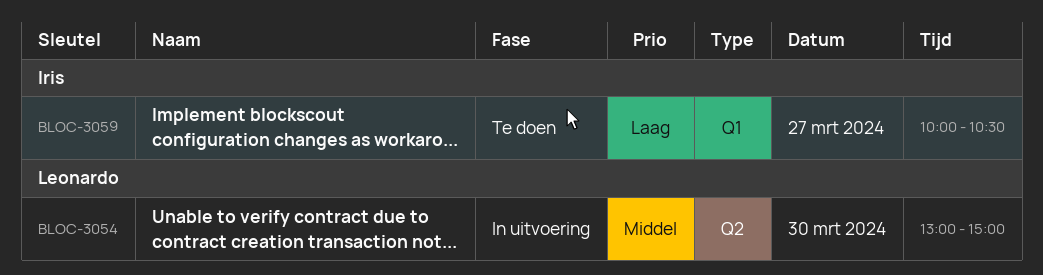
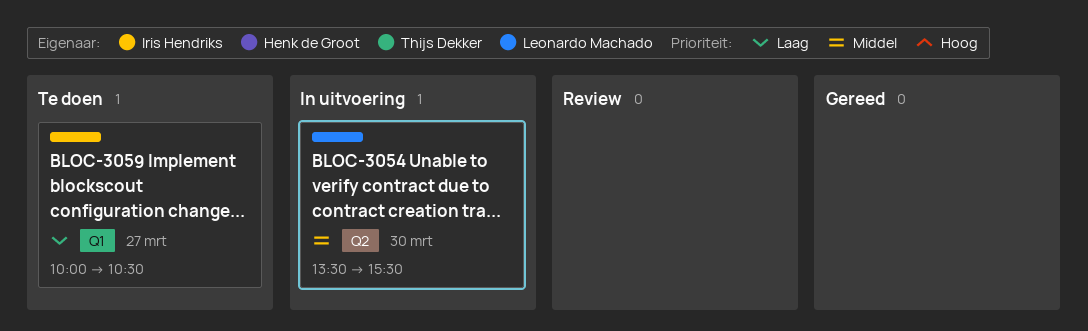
BLOC-3054, begins: 13:00 -> 13:30
BLOC-3054, ends: 15:00 -> 15:30

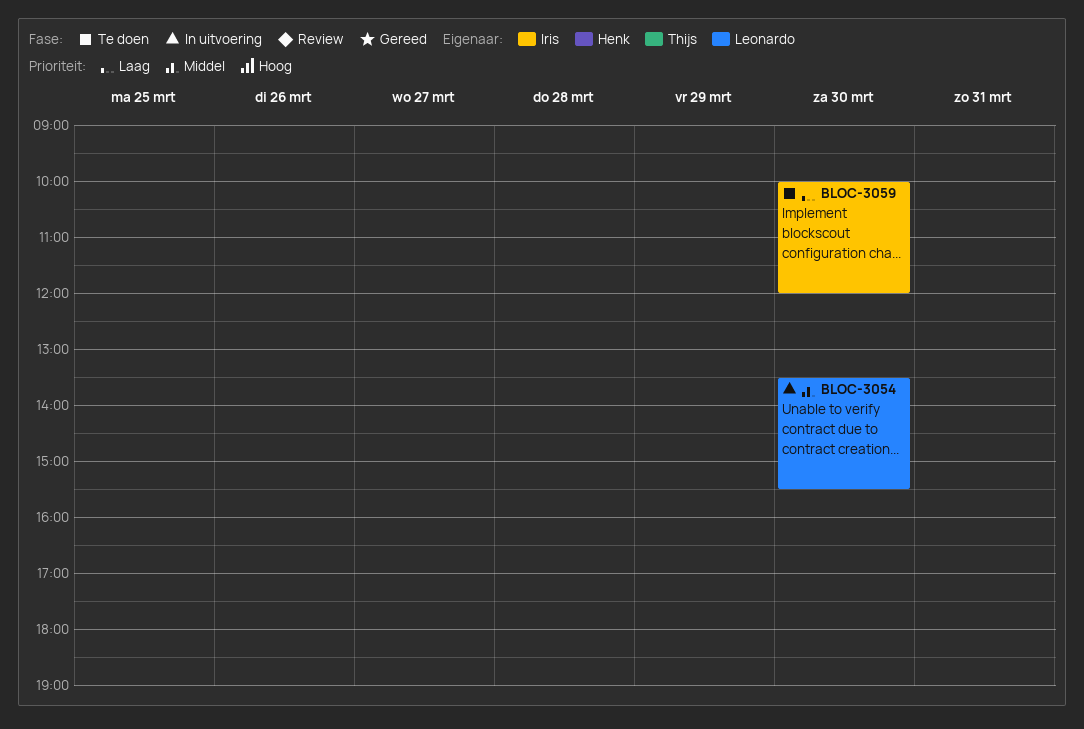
BLOC-3059, day: Mar 27 -> Mar 30
BLOC-3059, ends: 10:30 -> 12:00

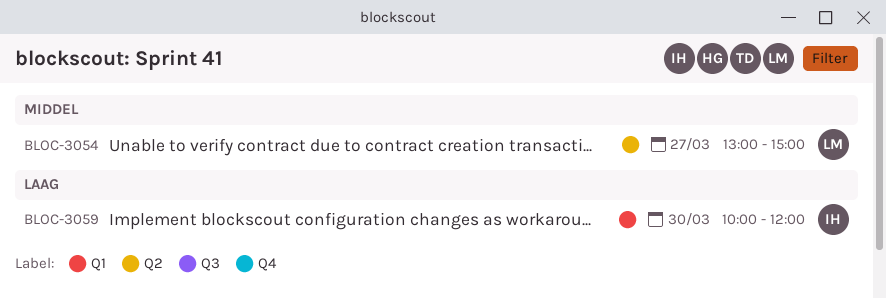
BLOC-3054, day: Mar 30 -> Mar 27
BLOC-3054, begins: 13:30 -> 13:00
BLOC-3054, ends: 15:30 -> 15:00

